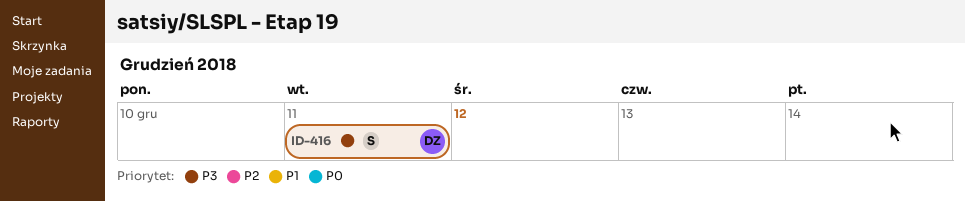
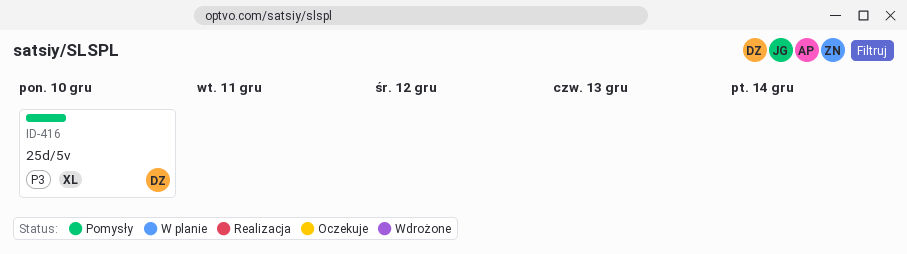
ID-416, estimate: S -> XL
ID-416, due: Dec 11 -> Dec 10

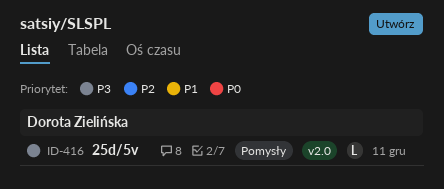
ID-416, estimate: XL -> L
ID-416, due: Dec 10 -> Dec 11

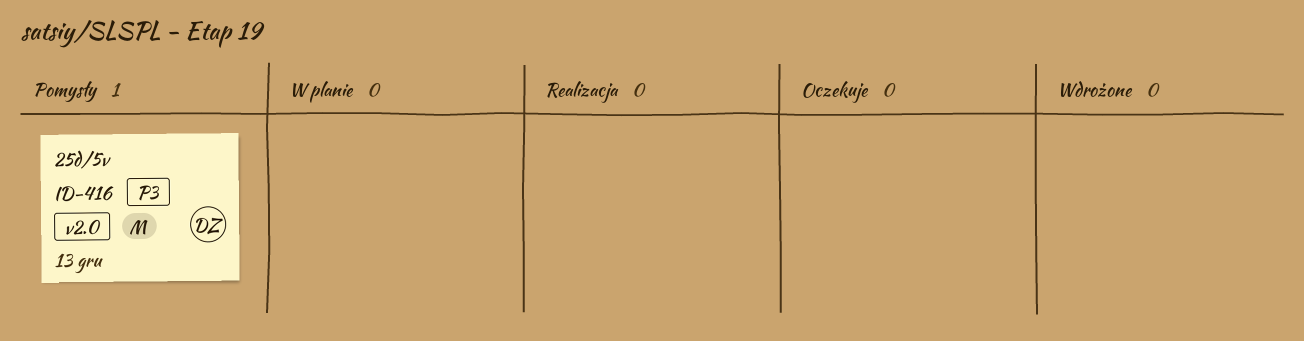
ID-416, estimate: L -> M
ID-416, due: Dec 11 -> Dec 13

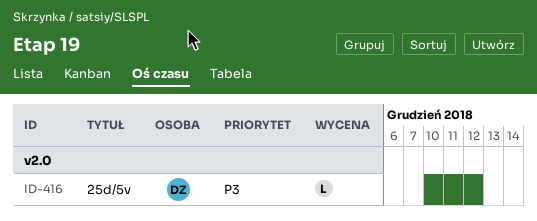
ID-416, estimate: M -> L
ID-416, due: Dec 13 -> Dec 12

